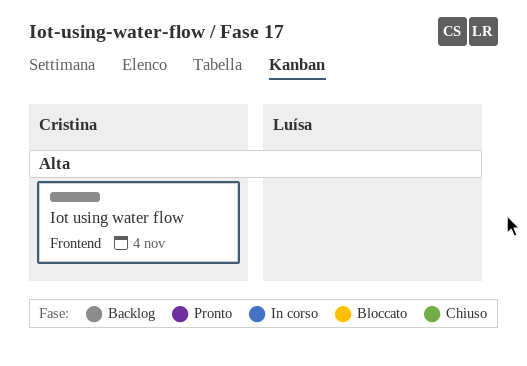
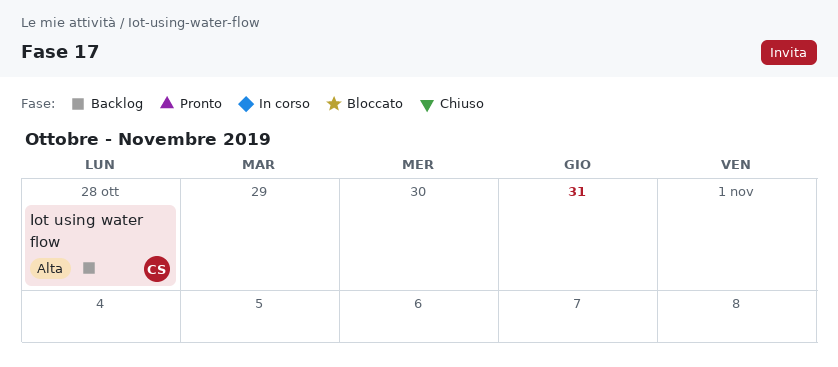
Iot using water flow, due: Nov 4 -> Oct 28

